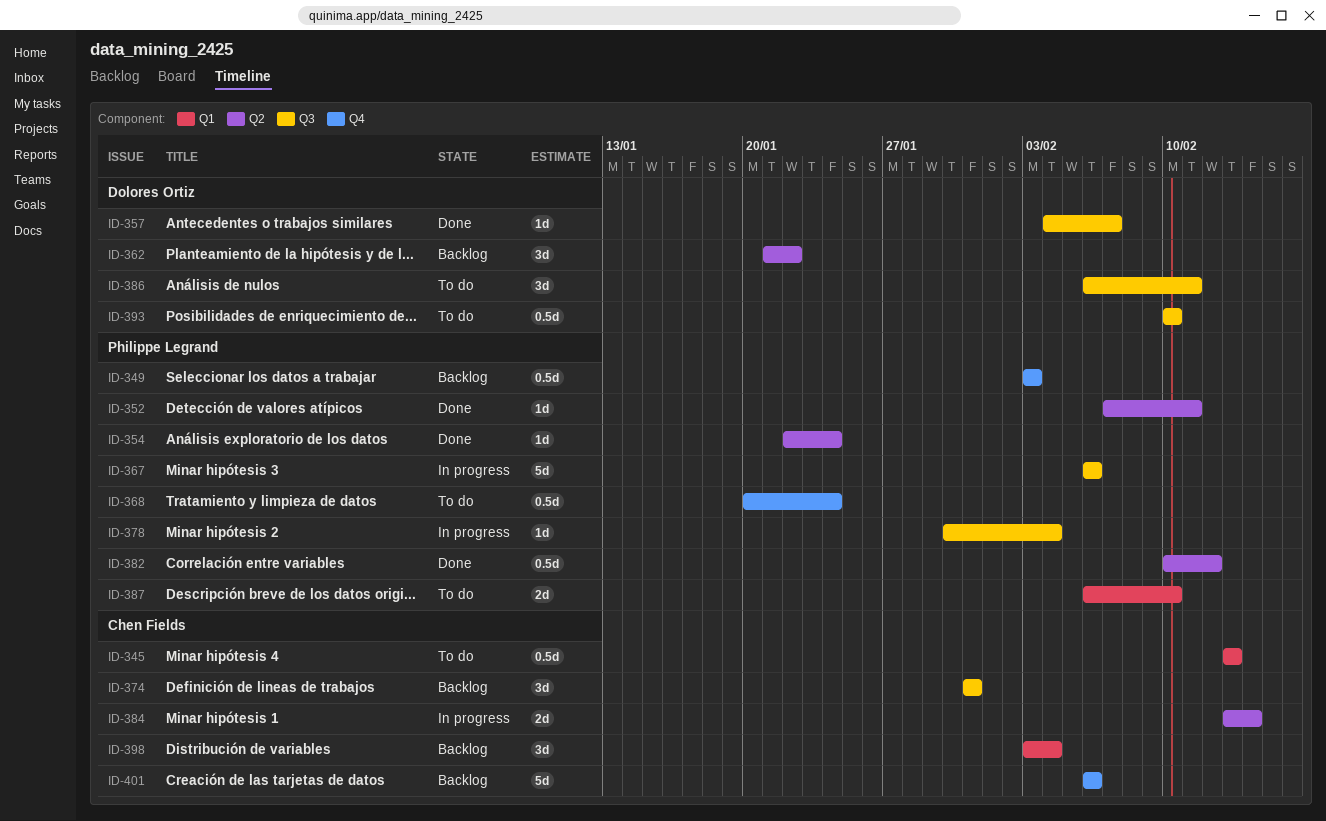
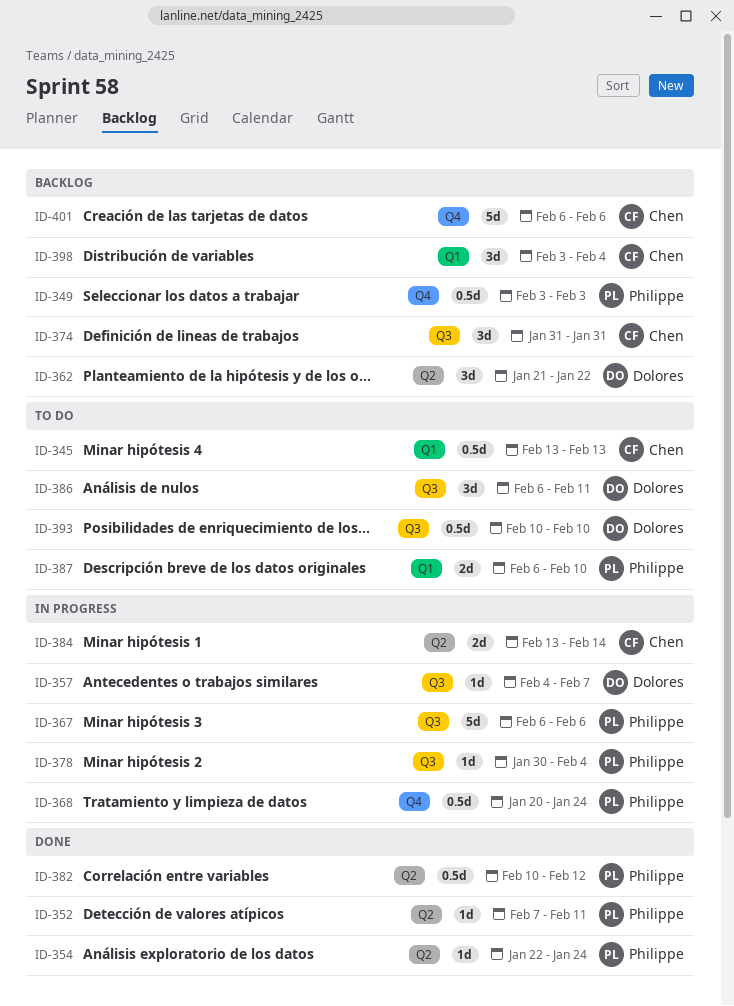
ID-357, status: Done -> In progress
ID-368, status: To do -> In progress

